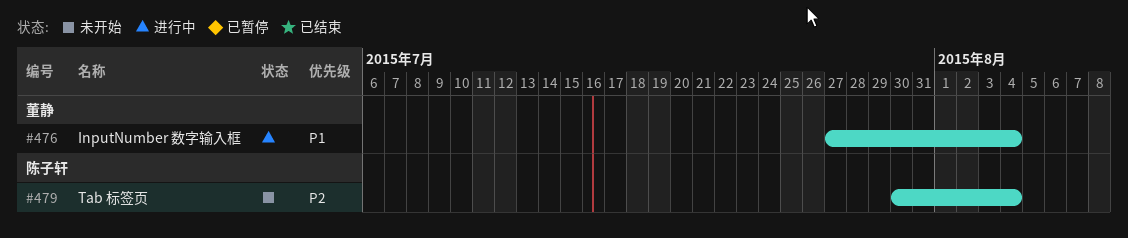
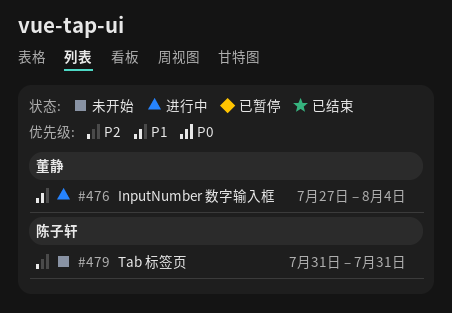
#479, start: Jul 30 -> Jul 31
#479, due: Aug 4 -> Jul 31

